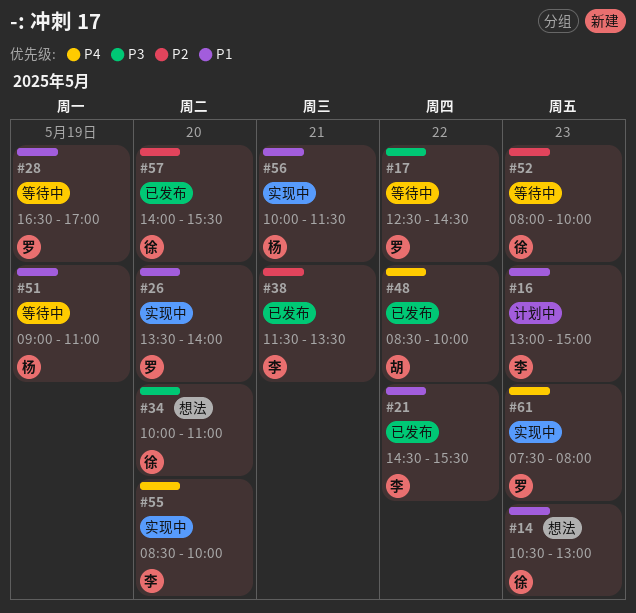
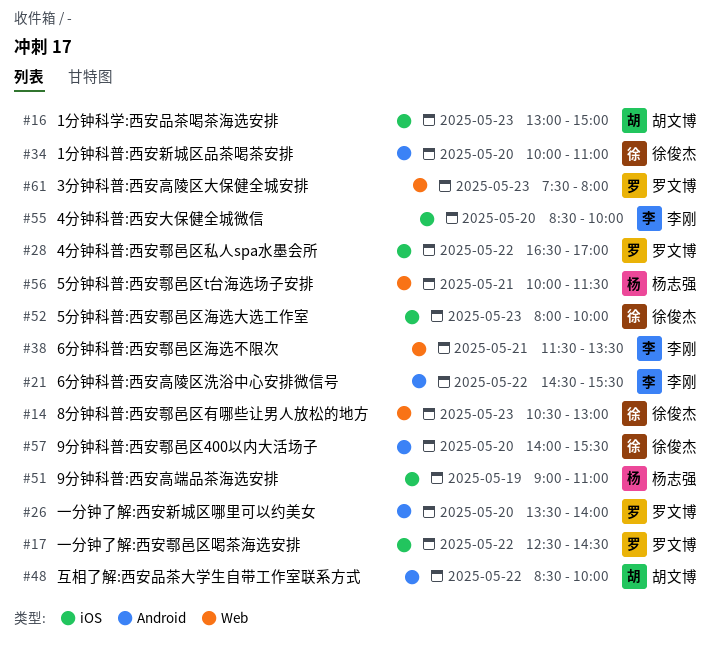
#16, owner: 李刚 -> 胡文博
#28, day: May 19 -> May 22

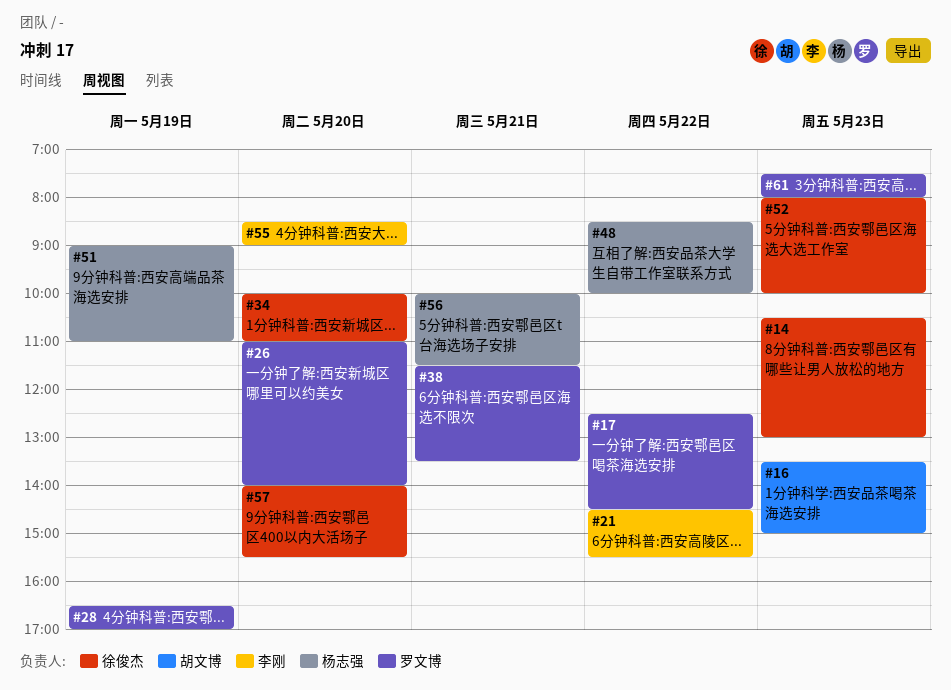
#16, begins: 13:00 -> 13:30
#26, begins: 13:30 -> 11:00
#28, day: May 22 -> May 19
#38, owner: 李刚 -> 罗文博
#48, owner: 胡文博 -> 杨志强
#55, ends: 10:00 -> 09:00

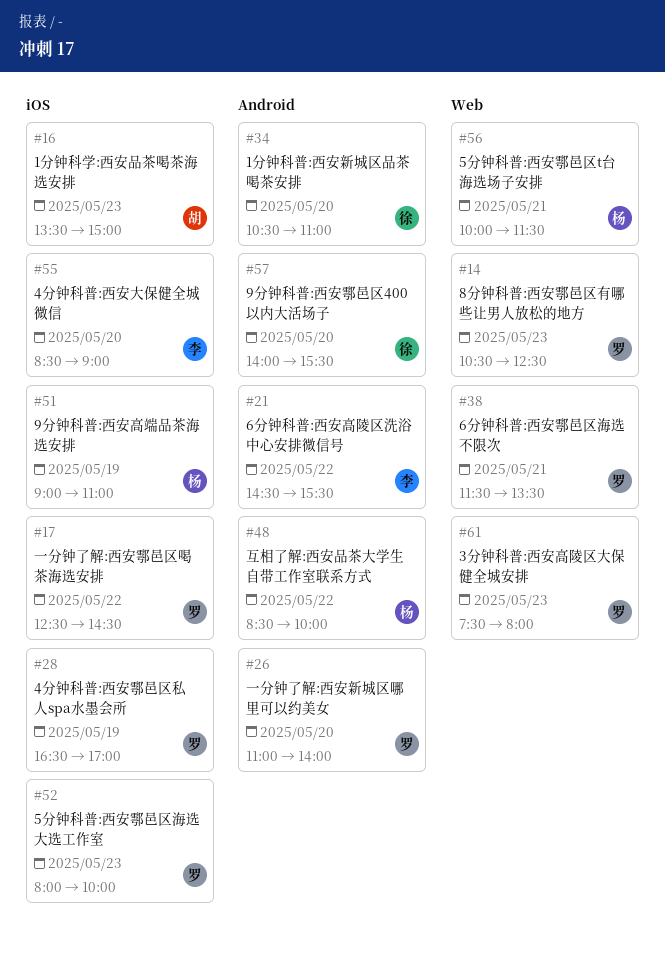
#14, owner: 徐俊杰 -> 罗文博
#14, ends: 13:00 -> 12:30
#34, begins: 10:00 -> 10:30
#52, owner: 徐俊杰 -> 罗文博

